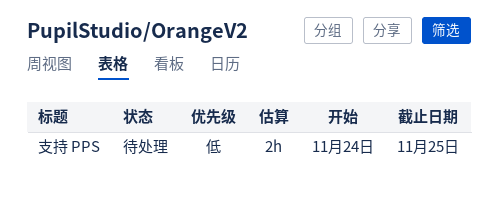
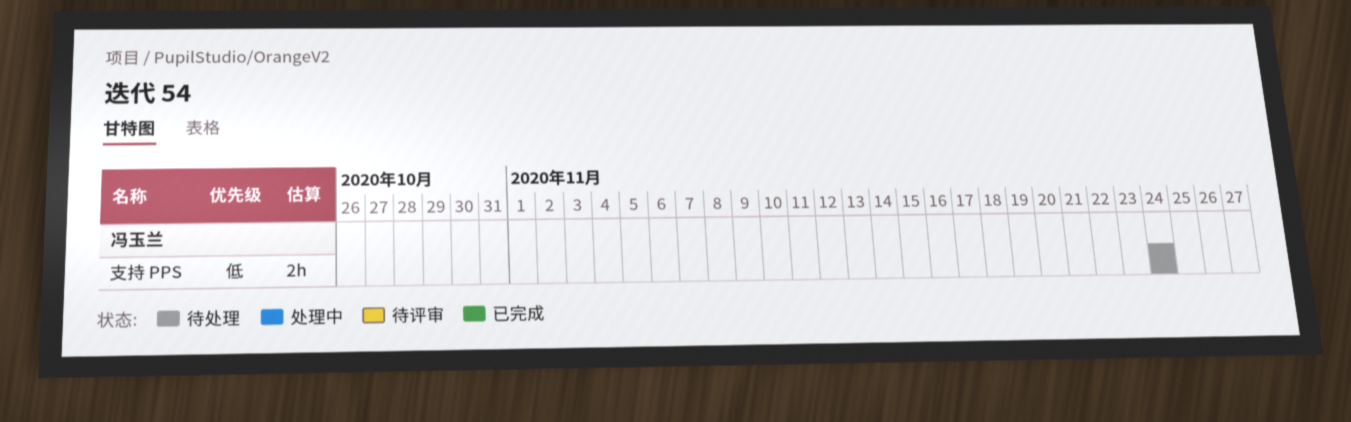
支持 PPS, due: Nov 25 -> Nov 24

